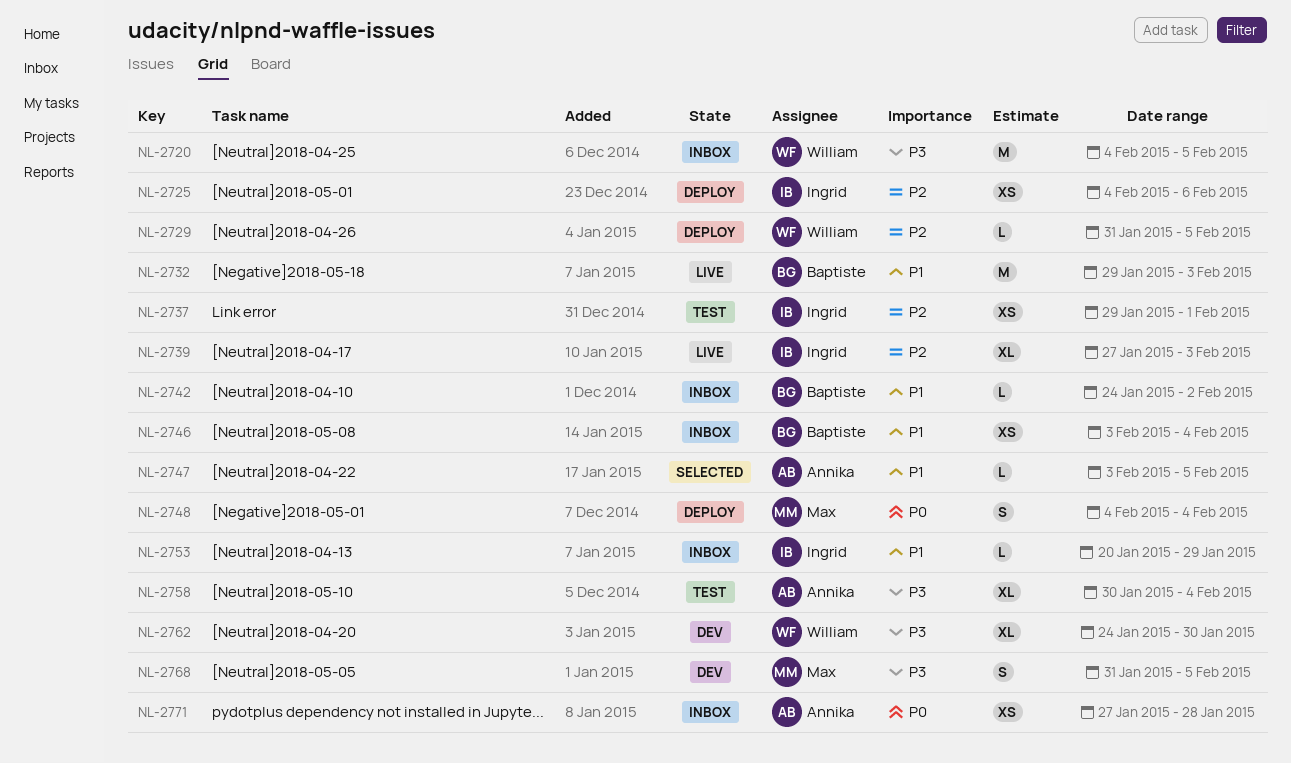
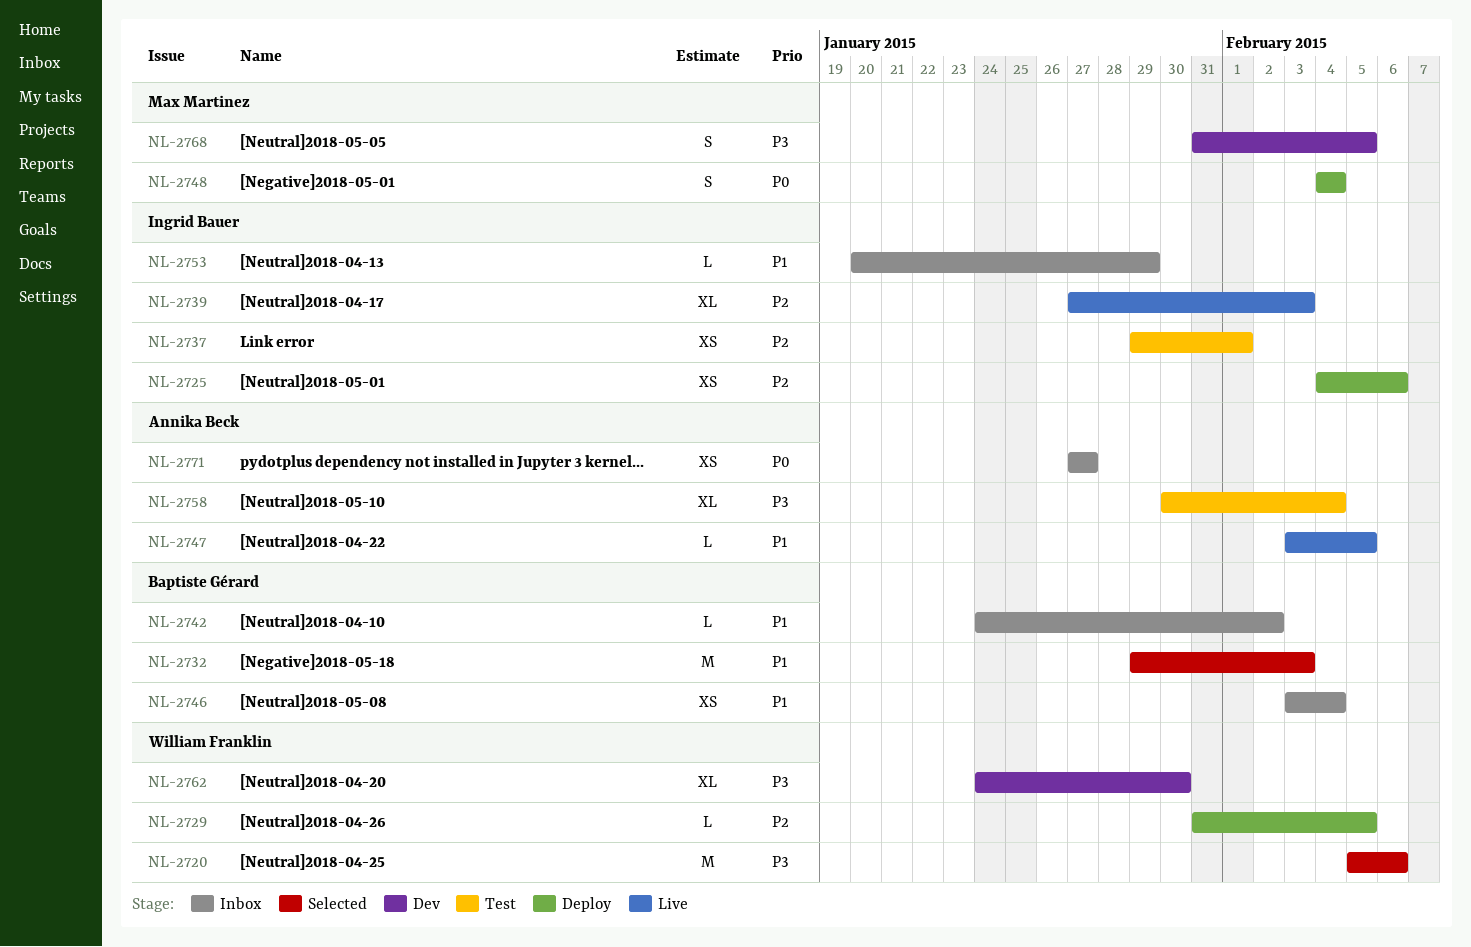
NL-2720, status: Inbox -> Selected
NL-2720, start: Feb 4 -> Feb 5
NL-2720, due: Feb 5 -> Feb 6
NL-2732, status: Live -> Selected
NL-2747, status: Selected -> Live
NL-2771, due: Jan 28 -> Jan 27

